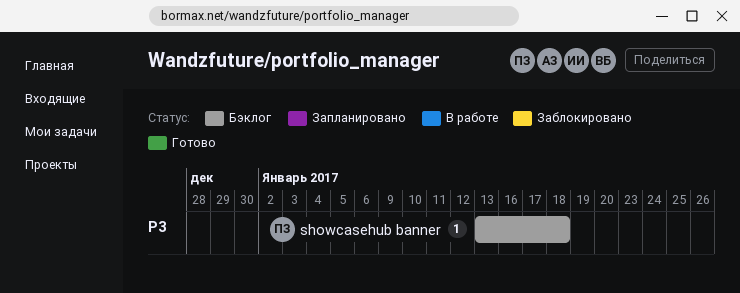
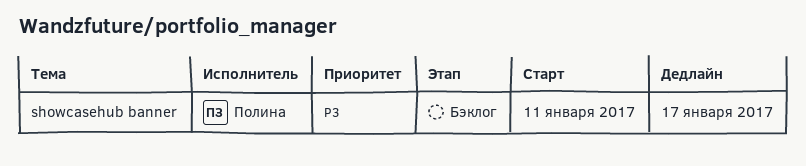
showcasehub banner, start: Jan 13 -> Jan 11
showcasehub banner, due: Jan 18 -> Jan 17

